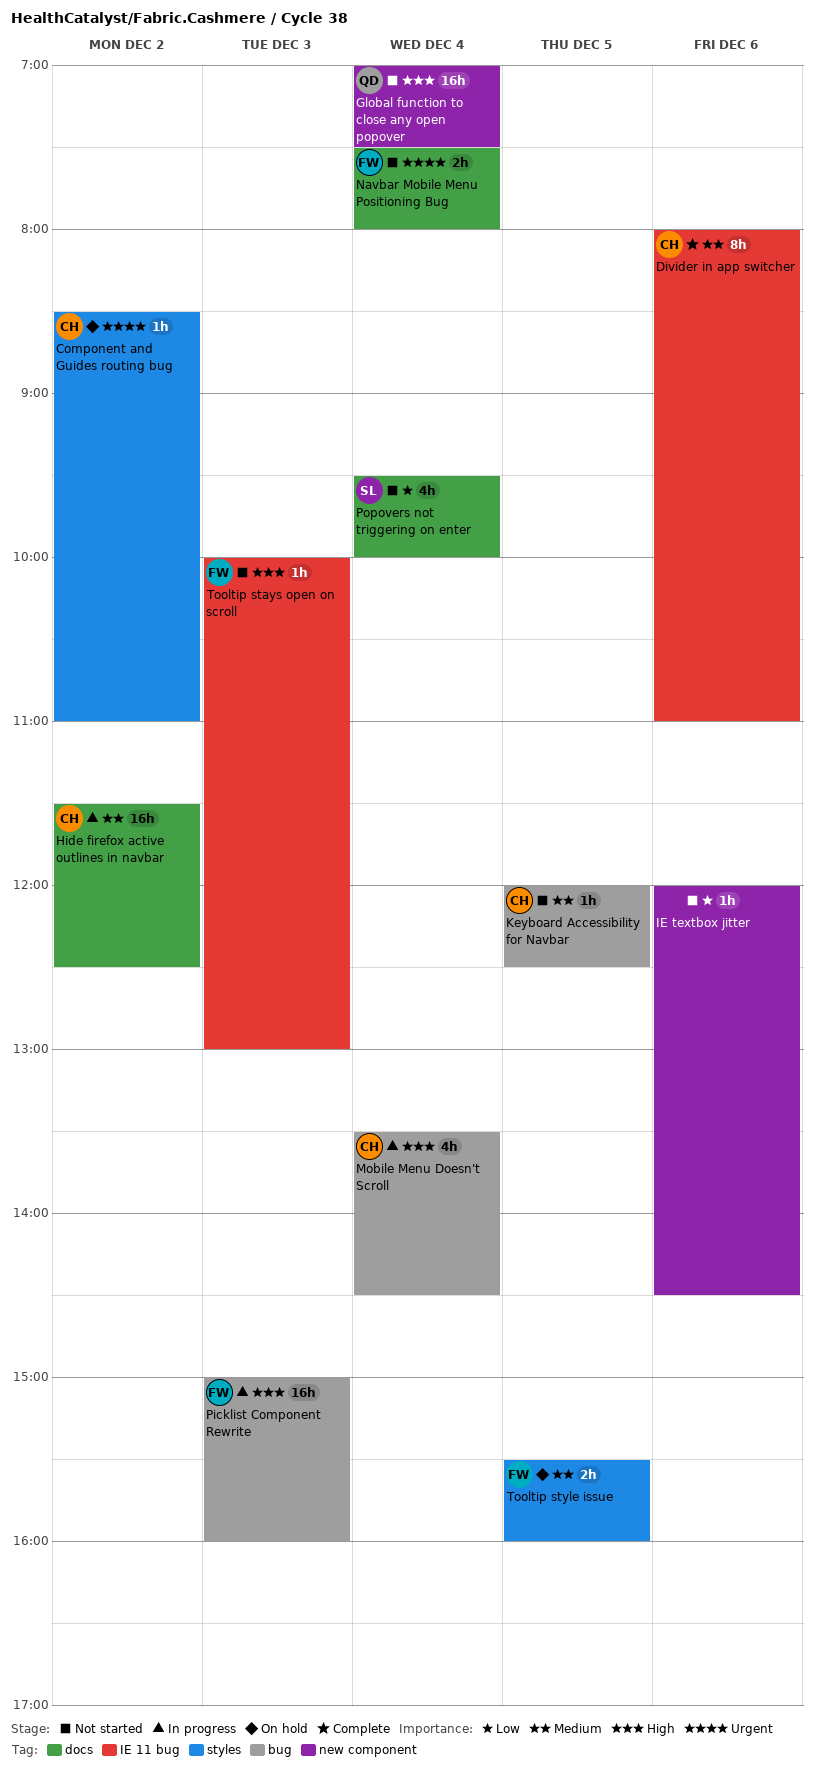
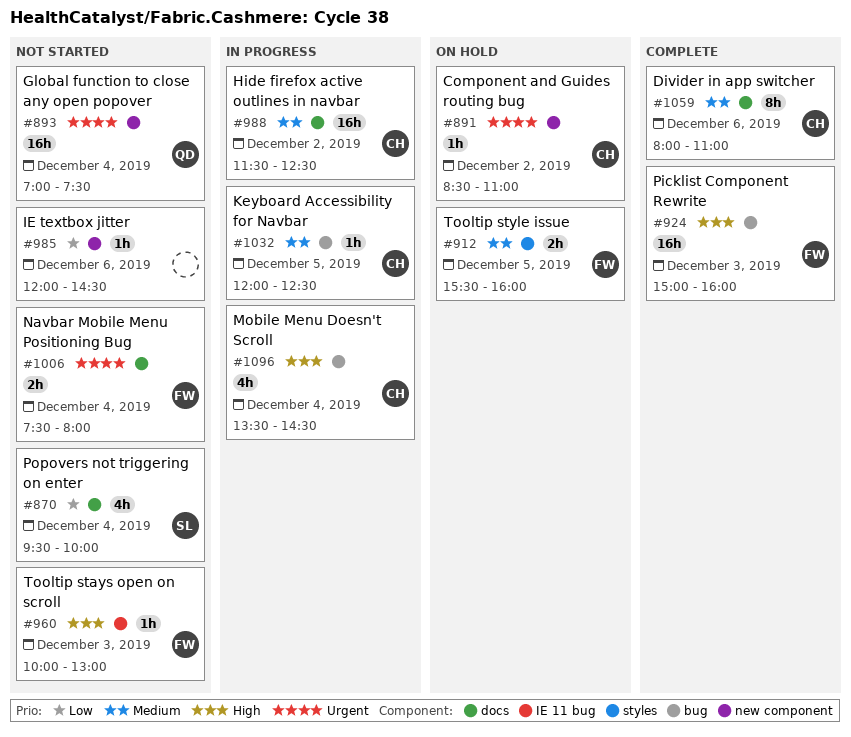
Component and Guides routing bug, label: styles -> new component
Divider in app switcher, label: IE 11 bug -> docs
Global function to close any open popover, priority: High -> Urgent
Keyboard Accessibility for Navbar, status: Not started -> In progress
Picklist Component Rewrite, status: In progress -> Complete

